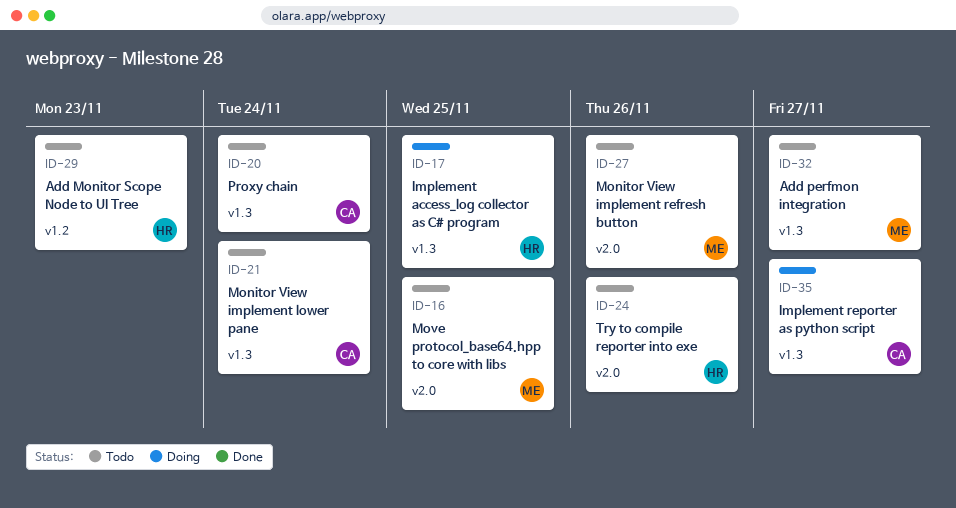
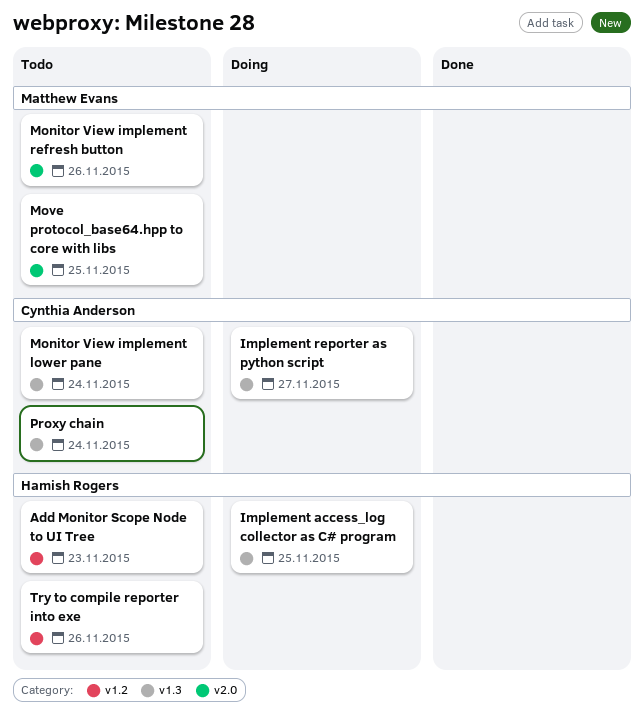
Add perfmon integration: present -> none
Try to compile reporter into exe, label: v2.0 -> v1.2

